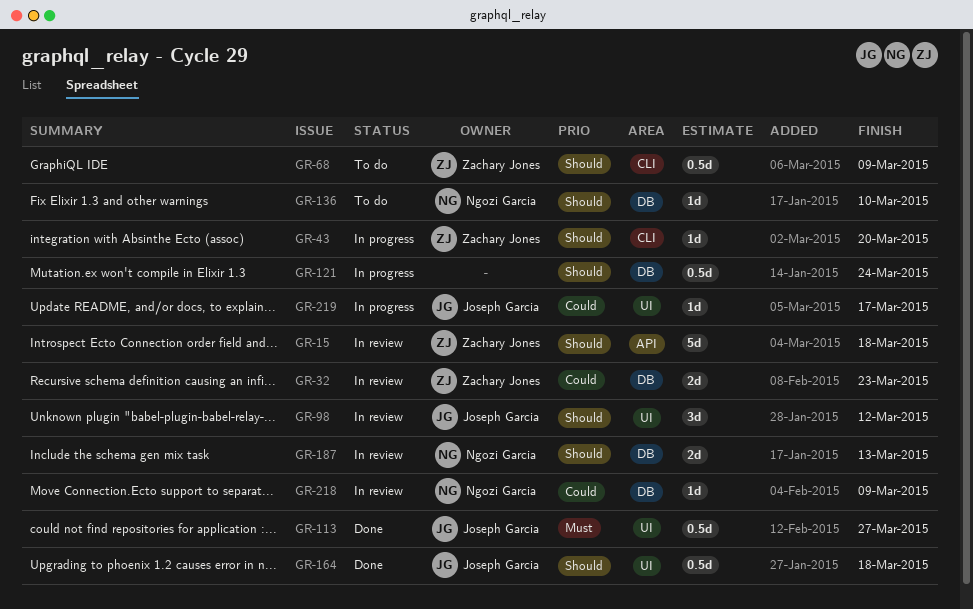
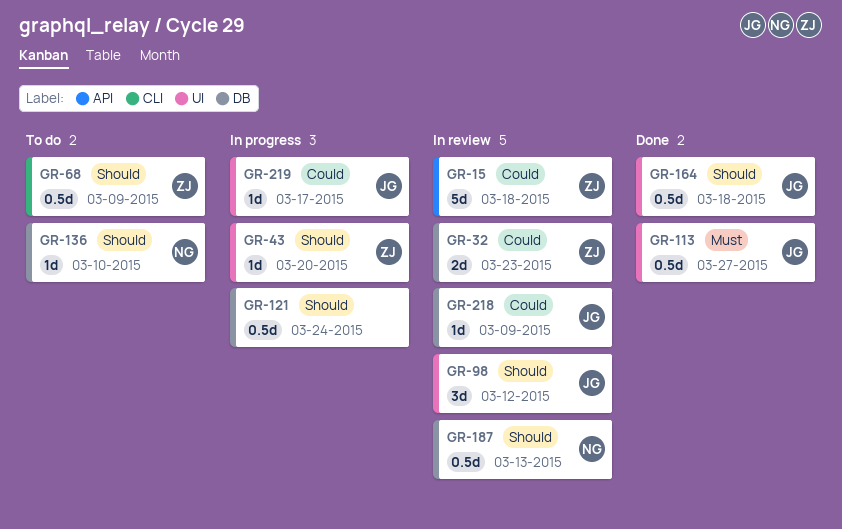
GR-15, priority: Should -> Could
GR-43, label: CLI -> UI
GR-187, estimate: 2d -> 0.5d
GR-218, owner: Ngozi Garcia -> Joseph Garcia

